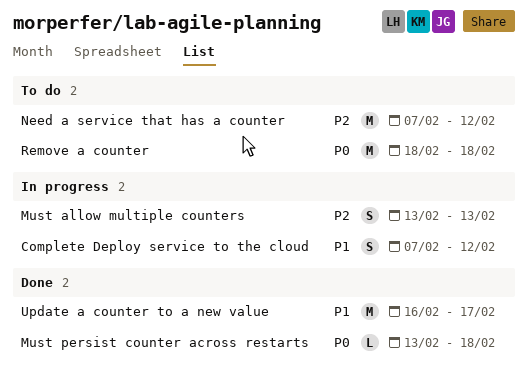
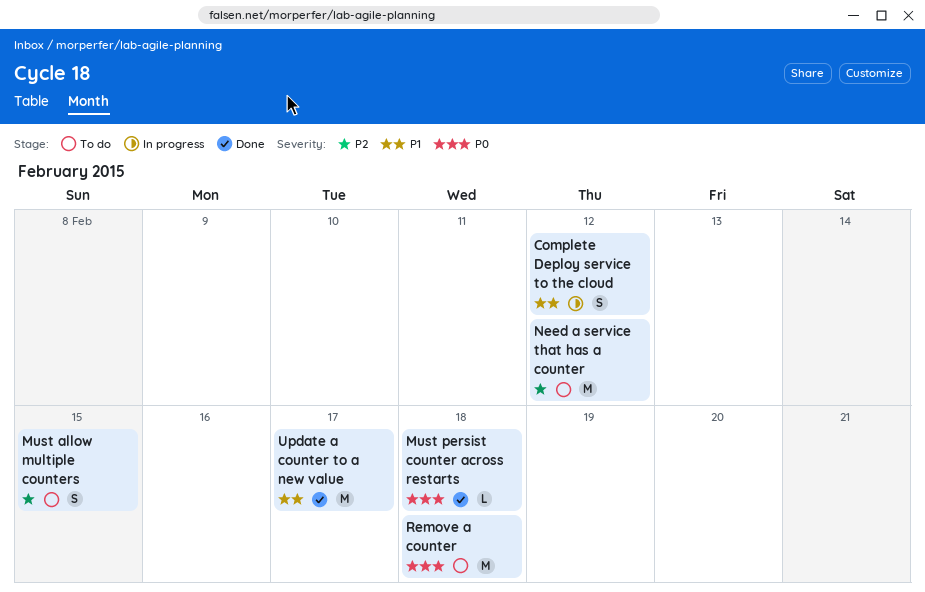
Must allow multiple counters, status: In progress -> To do
Must allow multiple counters, due: Feb 13 -> Feb 15

